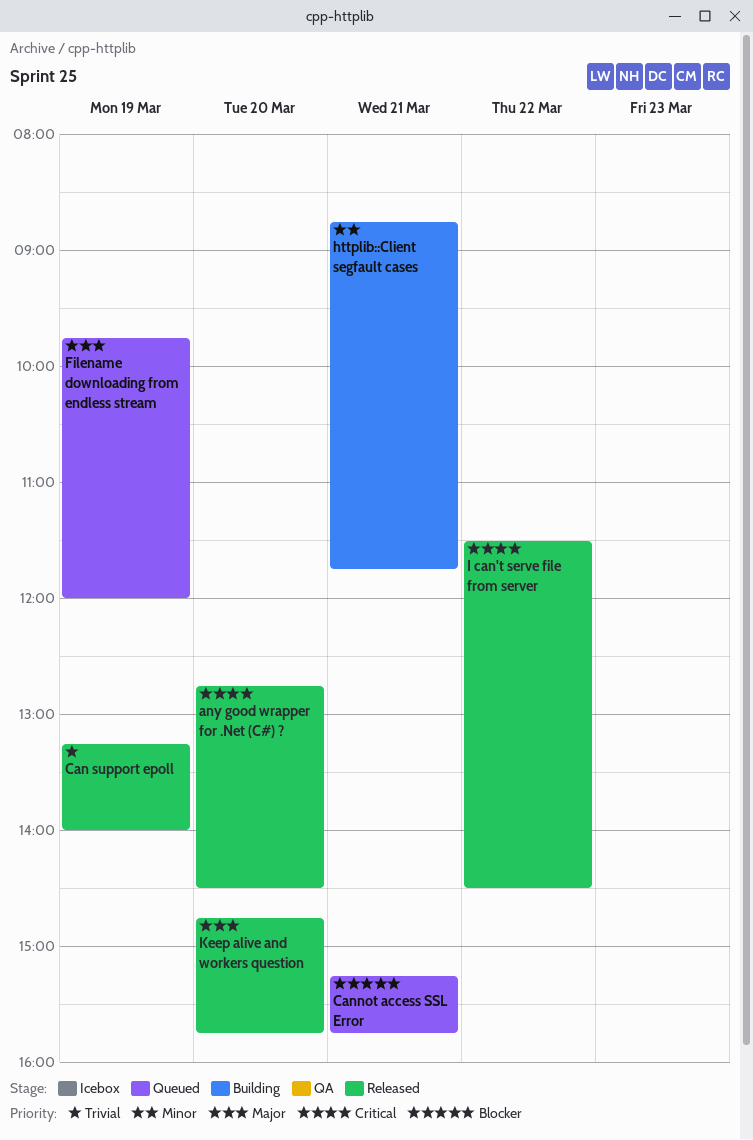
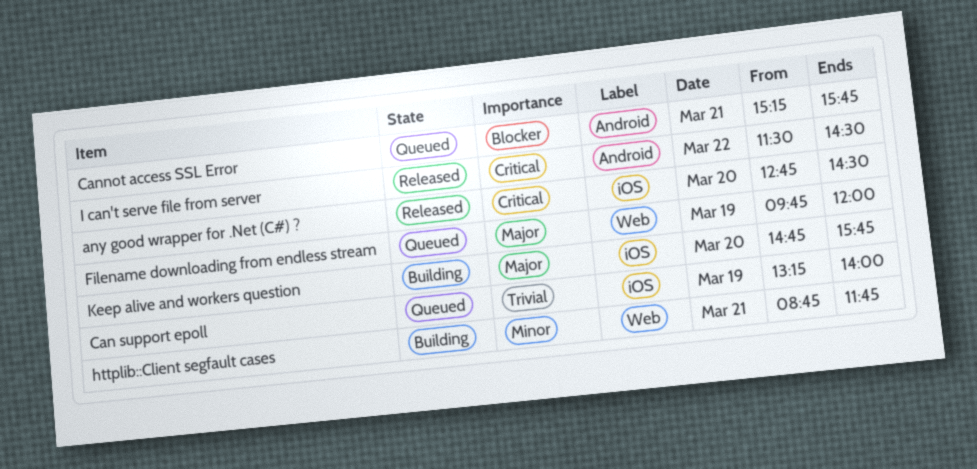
Can support epoll, status: Released -> Queued
Keep alive and workers question, status: Released -> Building

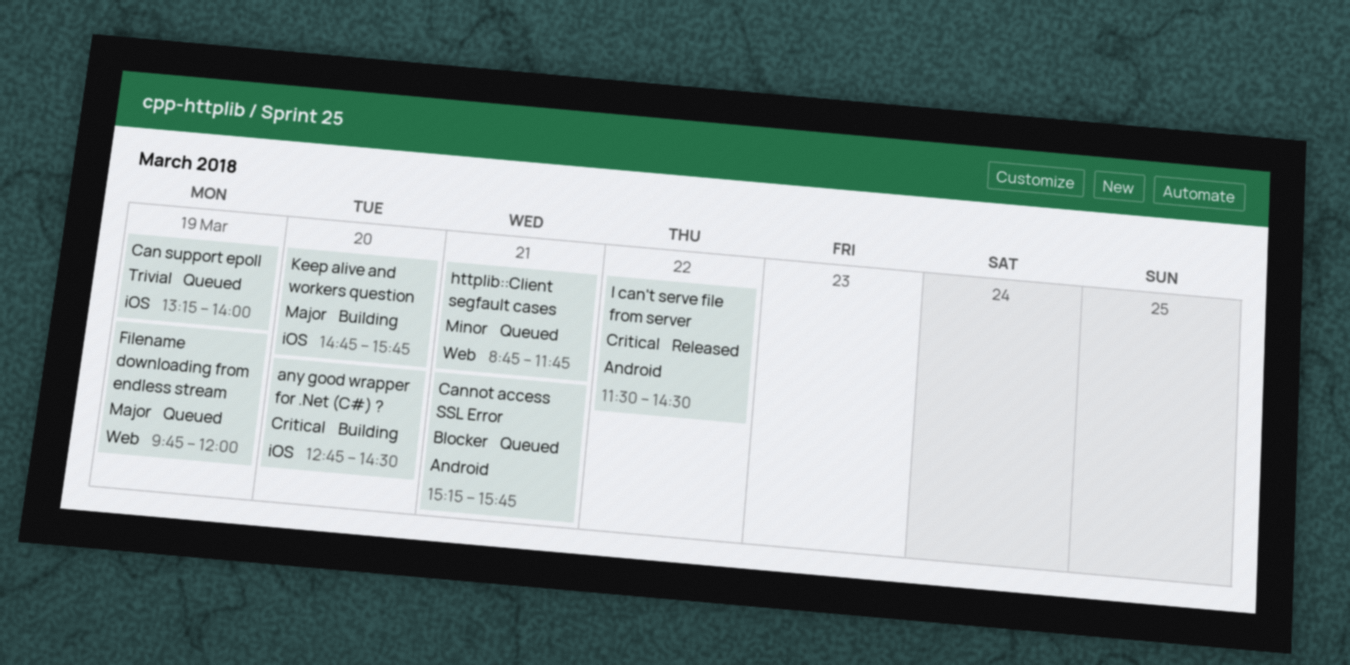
any good wrapper for .Net (C#) ?, status: Released -> Building
httplib::Client segfault cases, status: Building -> Queued

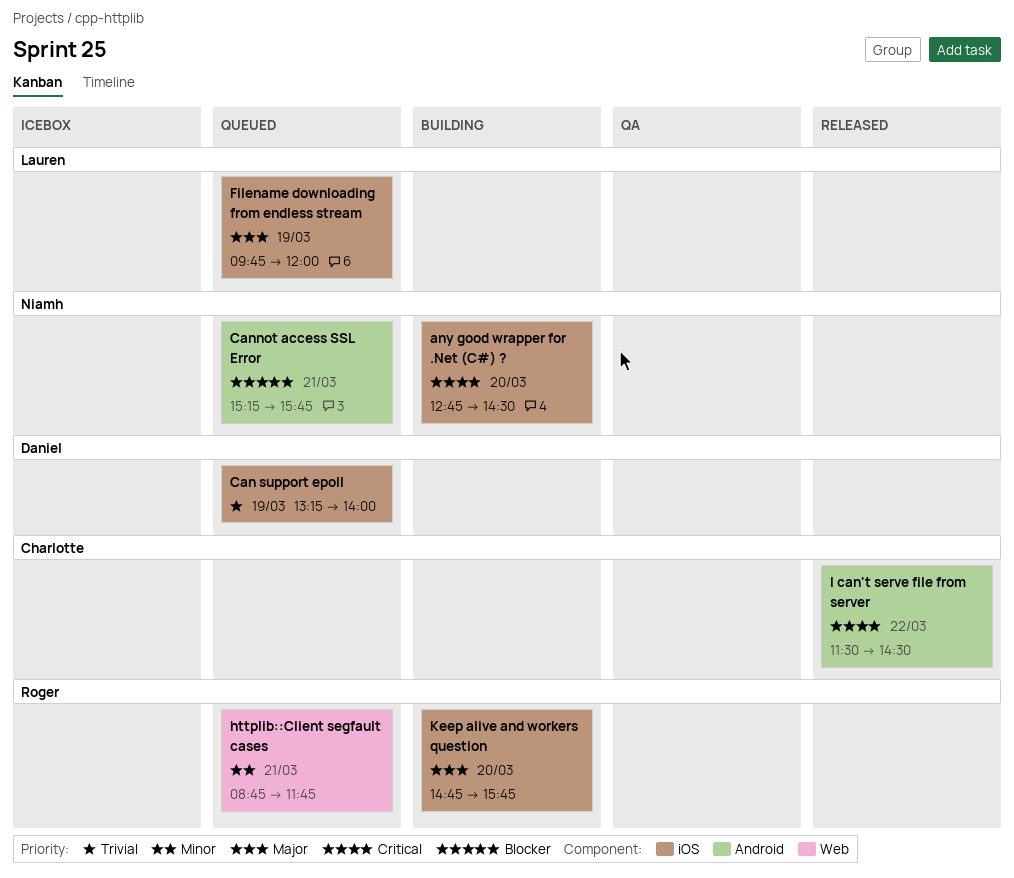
Filename downloading from endless stream, label: Web -> iOS

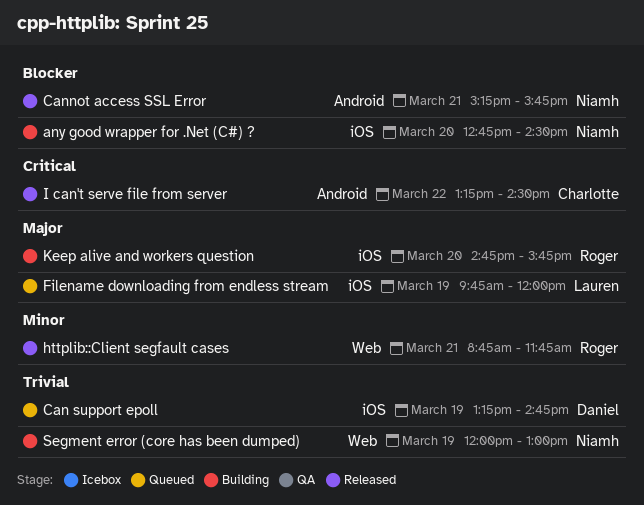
any good wrapper for .Net (C#) ?, priority: Critical -> Blocker
Can support epoll, ends: 14:00 -> 14:45
Cannot access SSL Error, status: Queued -> Released
httplib::Client segfault cases, status: Queued -> Released
I can't serve file from server, begins: 11:30 -> 13:15
Segment error (core has been dumped): none -> present

